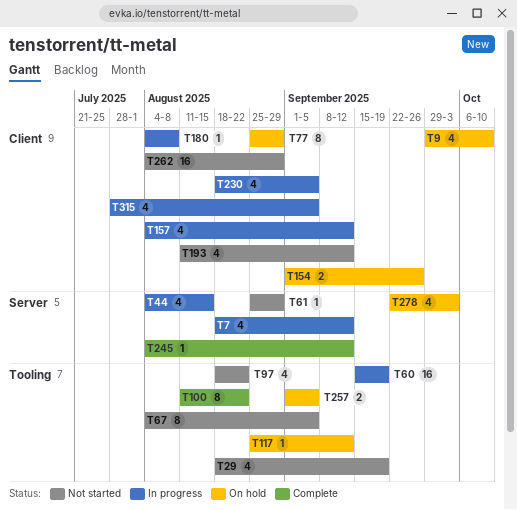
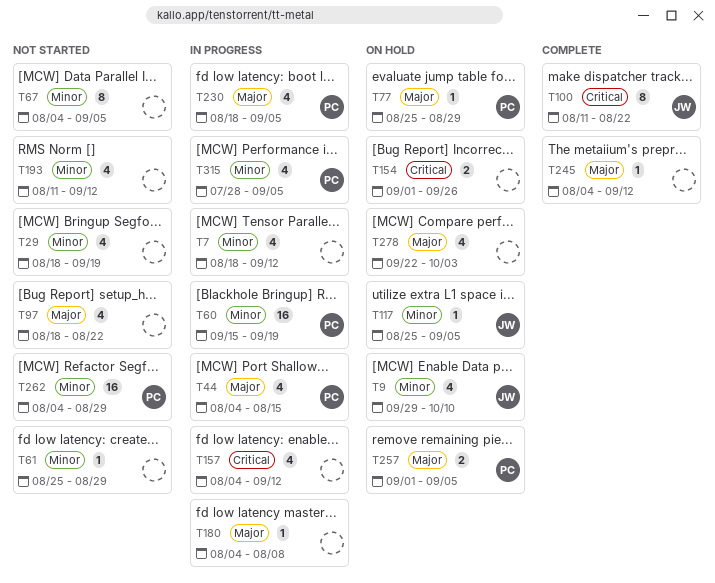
T77, estimate: 8 -> 1
T117, due: Sep 12 -> Sep 5

